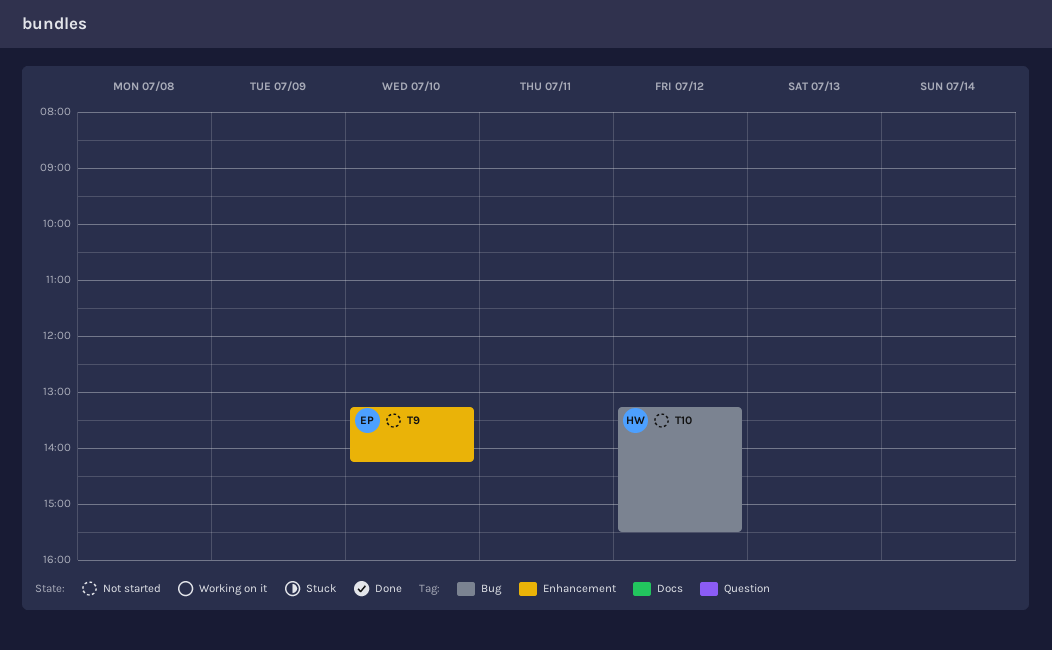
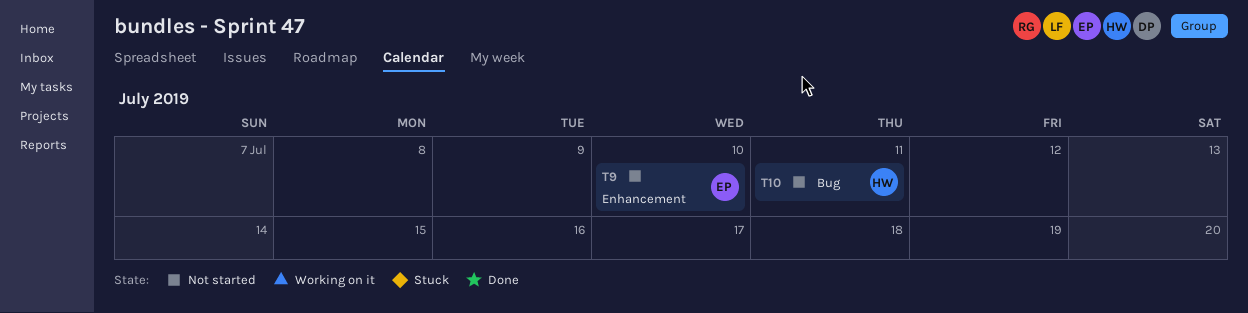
T10, day: Jul 12 -> Jul 11

